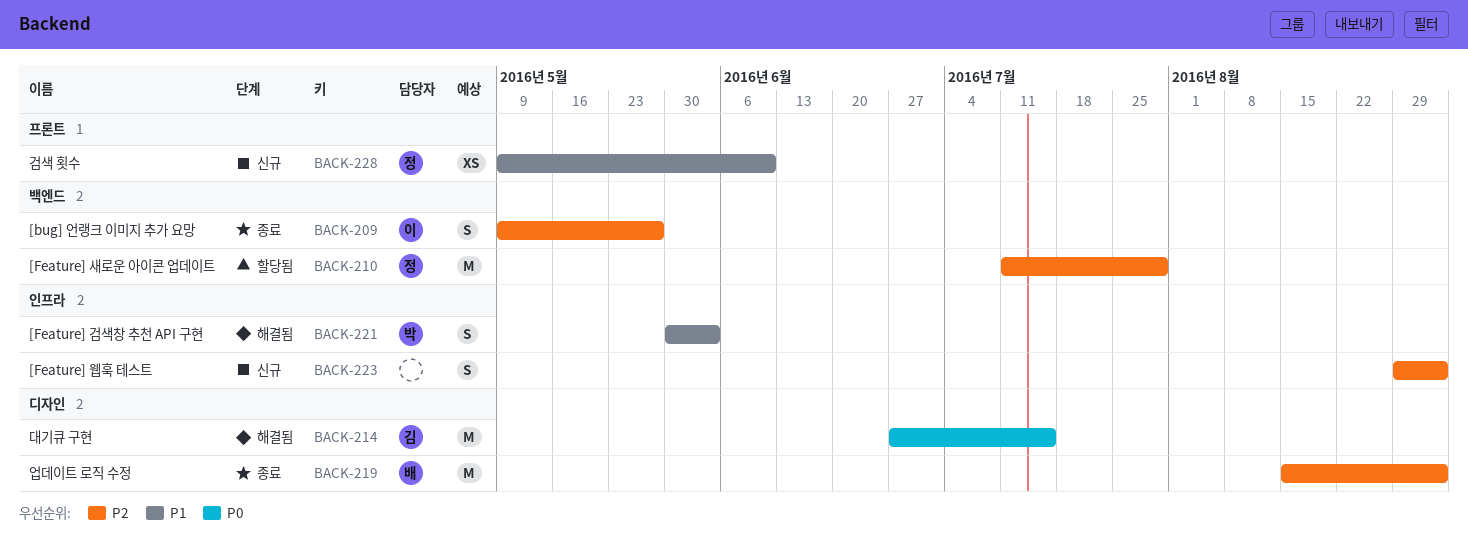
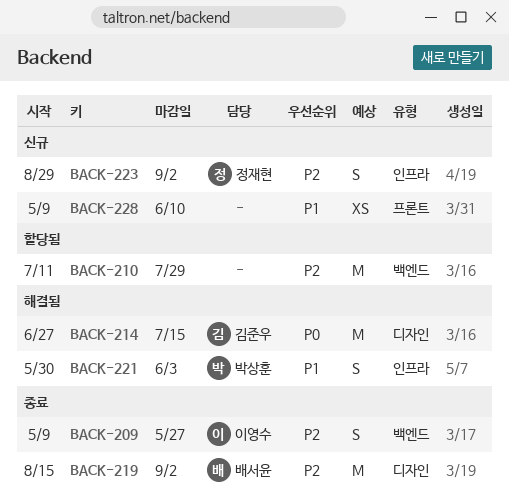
BACK-210, owner: 정재현 -> none
BACK-223, owner: none -> 정재현
BACK-228, owner: 정재현 -> none

